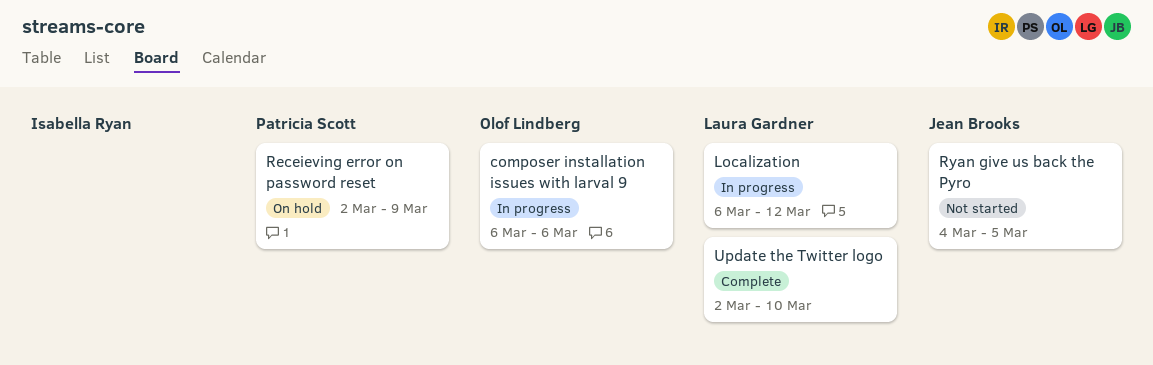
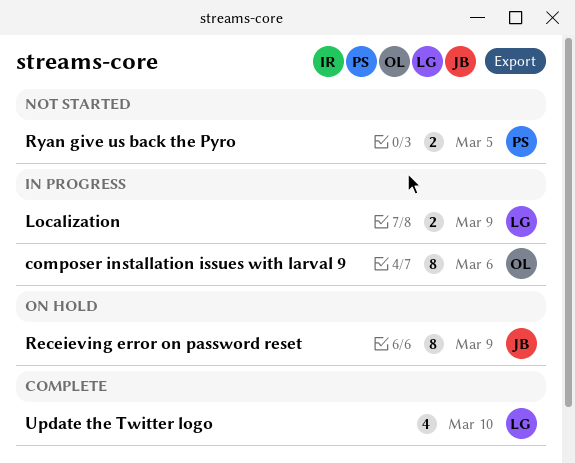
Localization, due: Mar 12 -> Mar 9
Receieving error on password reset, owner: Patricia Scott -> Jean Brooks
Ryan give us back the Pyro, owner: Jean Brooks -> Patricia Scott

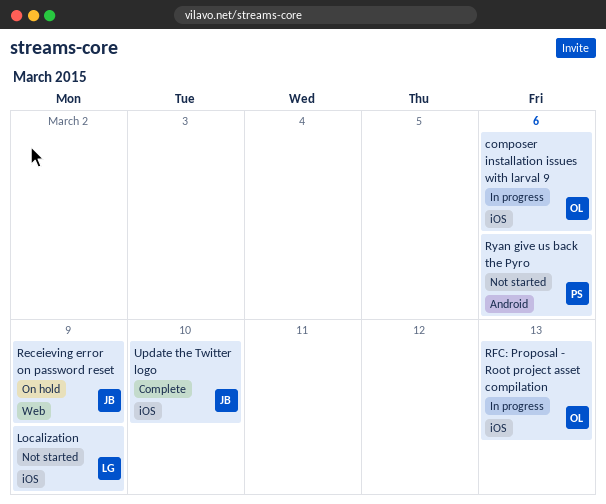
Localization, status: In progress -> Not started
RFC: Proposal - Root project asset compilation: none -> present
Ryan give us back the Pyro, due: Mar 5 -> Mar 6
Update the Twitter logo, owner: LG -> JB

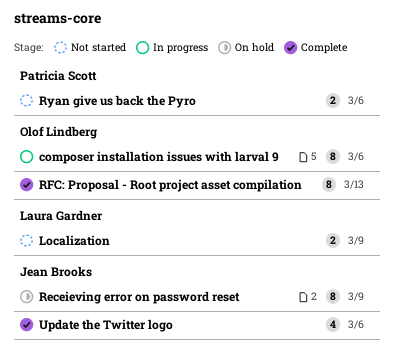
RFC: Proposal - Root project asset compilation, status: In progress -> Complete
Update the Twitter logo, due: Mar 10 -> Mar 6

